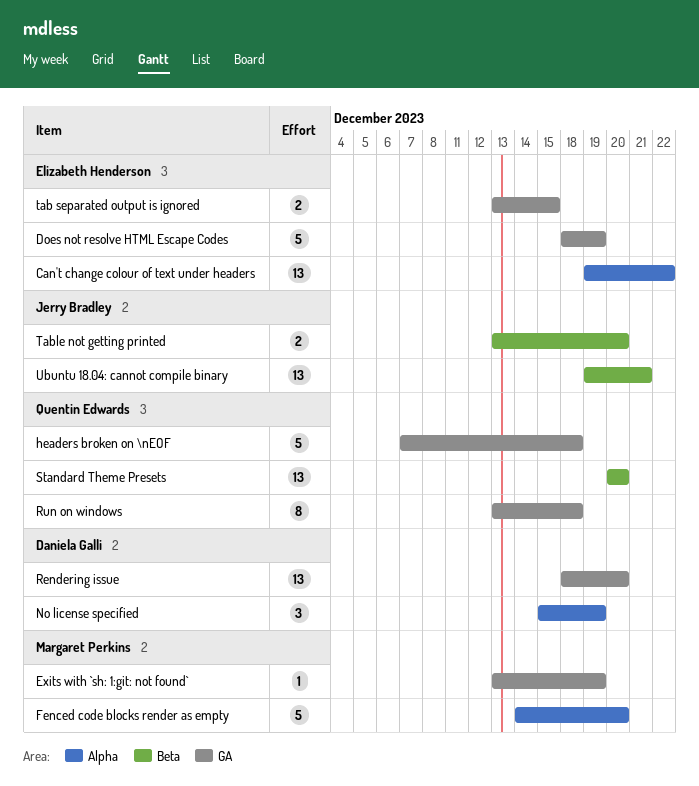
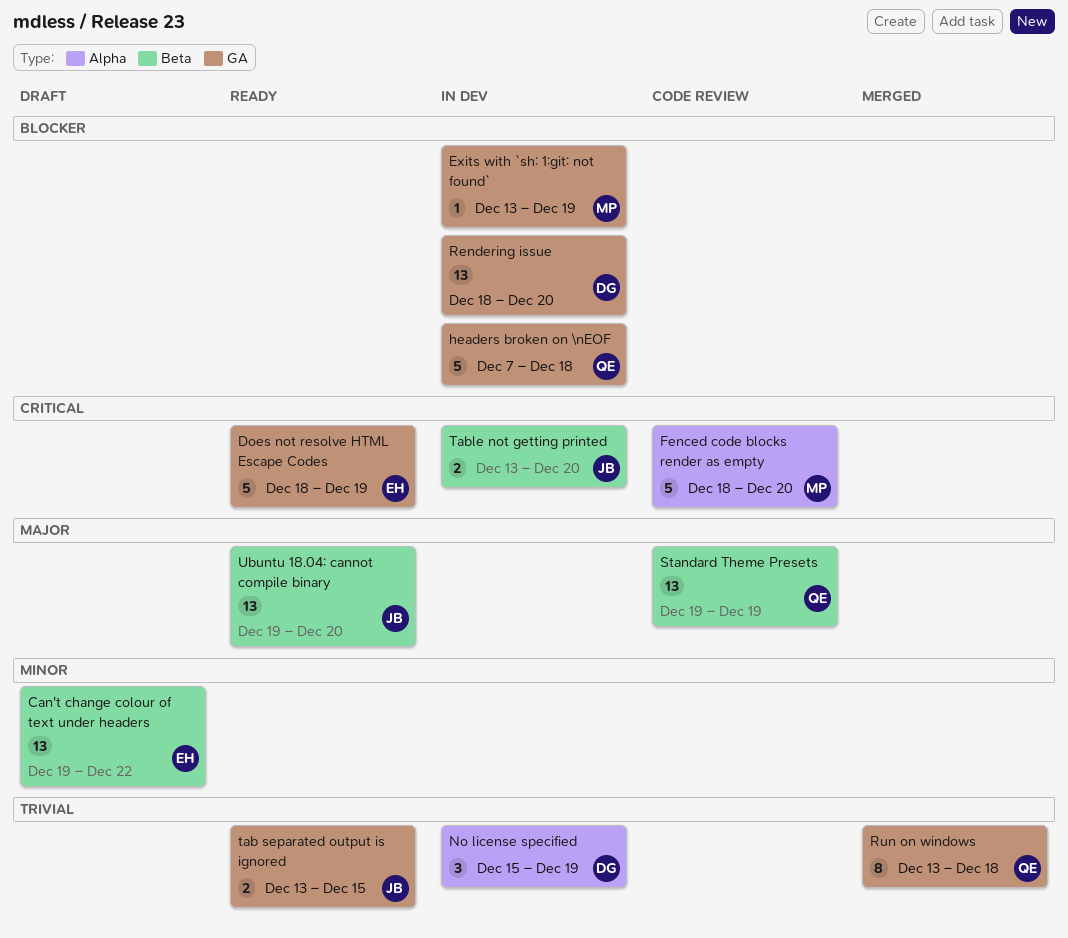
Can't change colour of text under headers, label: Alpha -> Beta
Fenced code blocks render as empty, start: Dec 14 -> Dec 18
Standard Theme Presets, start: Dec 20 -> Dec 19
Standard Theme Presets, due: Dec 20 -> Dec 19
tab separated output is ignored, owner: Elizabeth Henderson -> Jerry Bradley
Ubuntu 18.04: cannot compile binary, due: Dec 21 -> Dec 20

